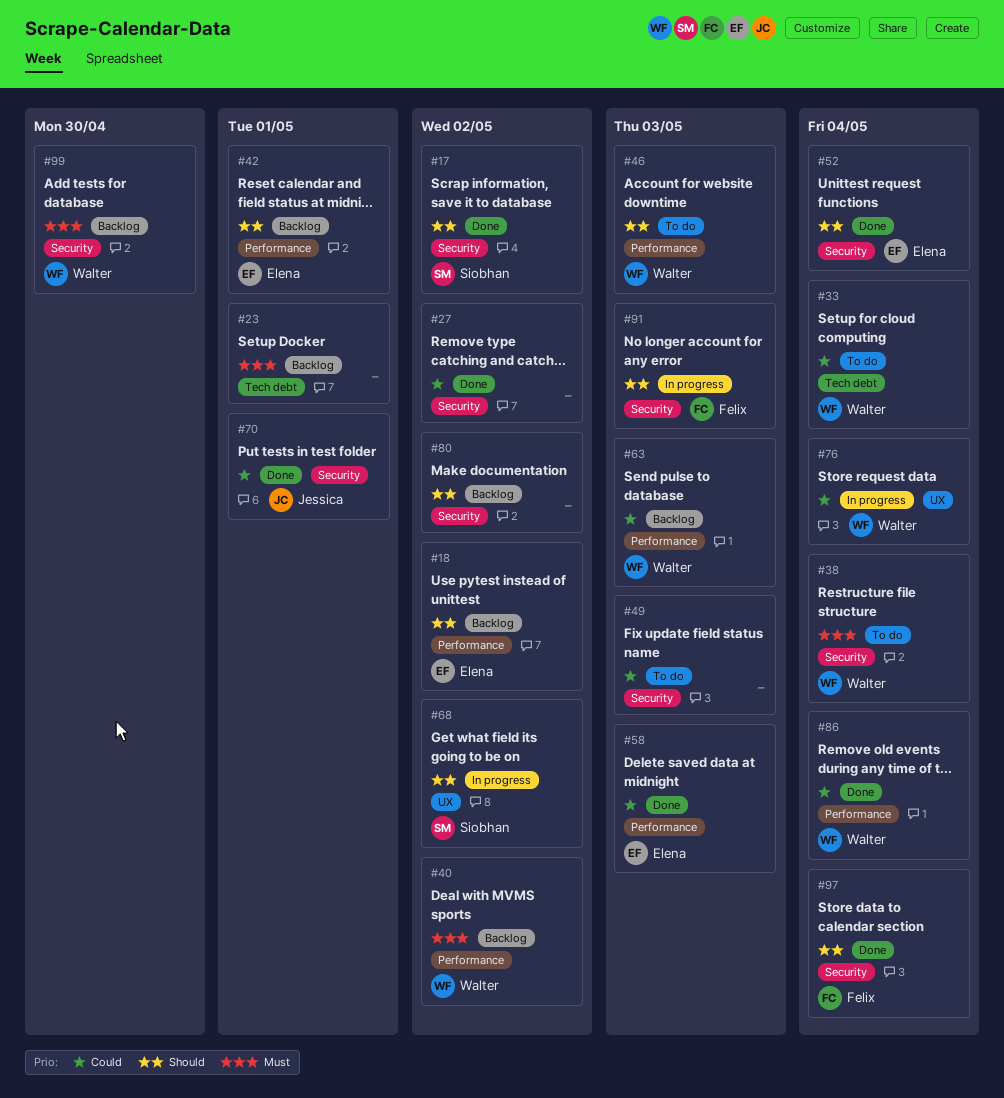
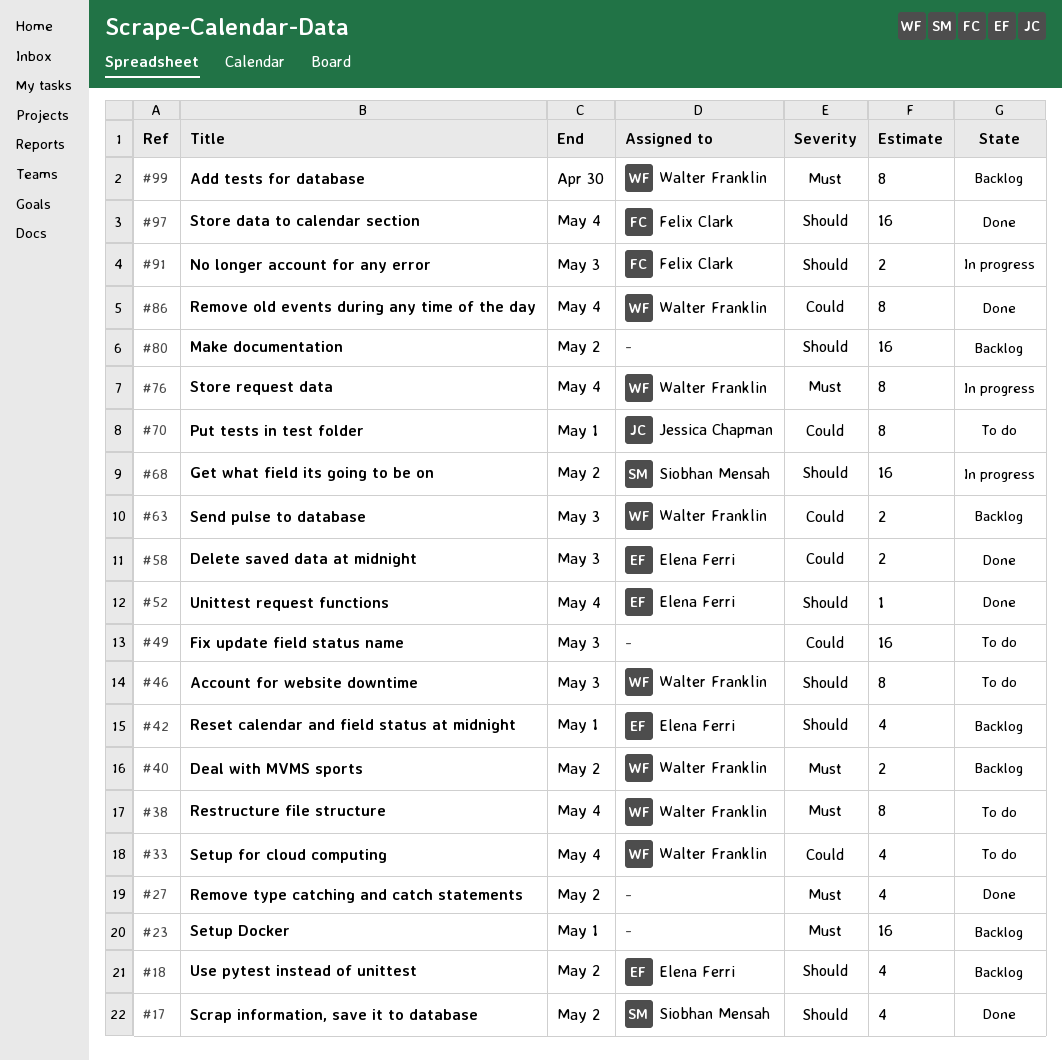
#27, priority: Could -> Must
#70, status: Done -> To do
#76, priority: Could -> Must

